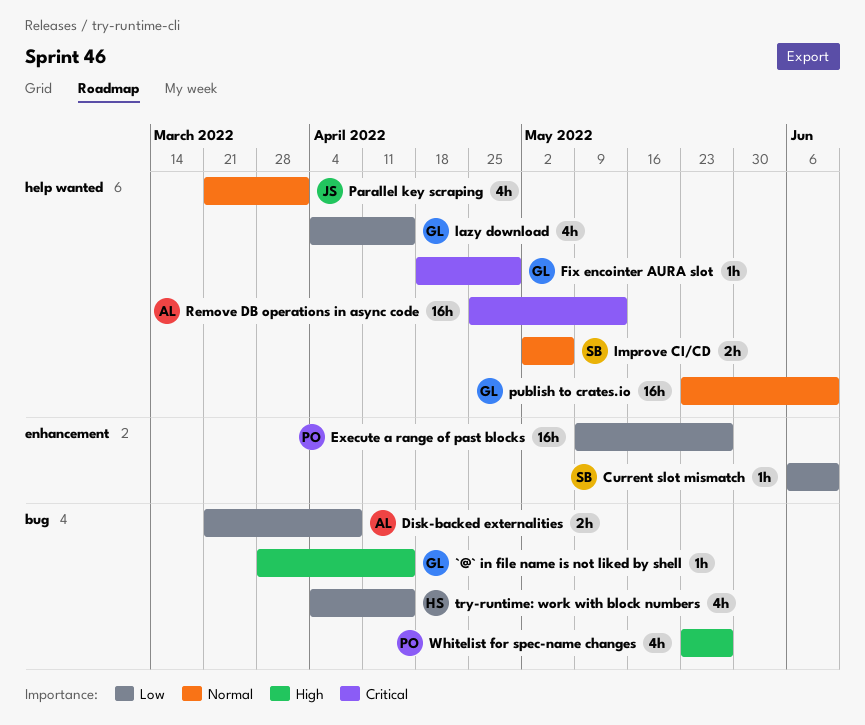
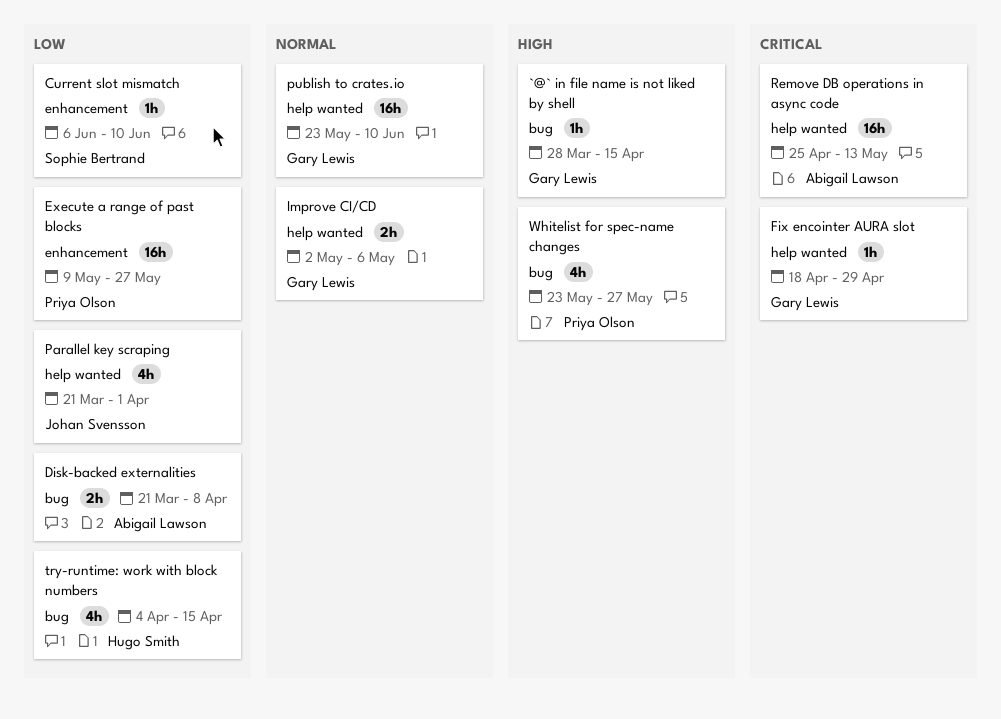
Improve CI/CD, owner: Sophie Bertrand -> Gary Lewis
lazy download: present -> none
Parallel key scraping, priority: Normal -> Low

